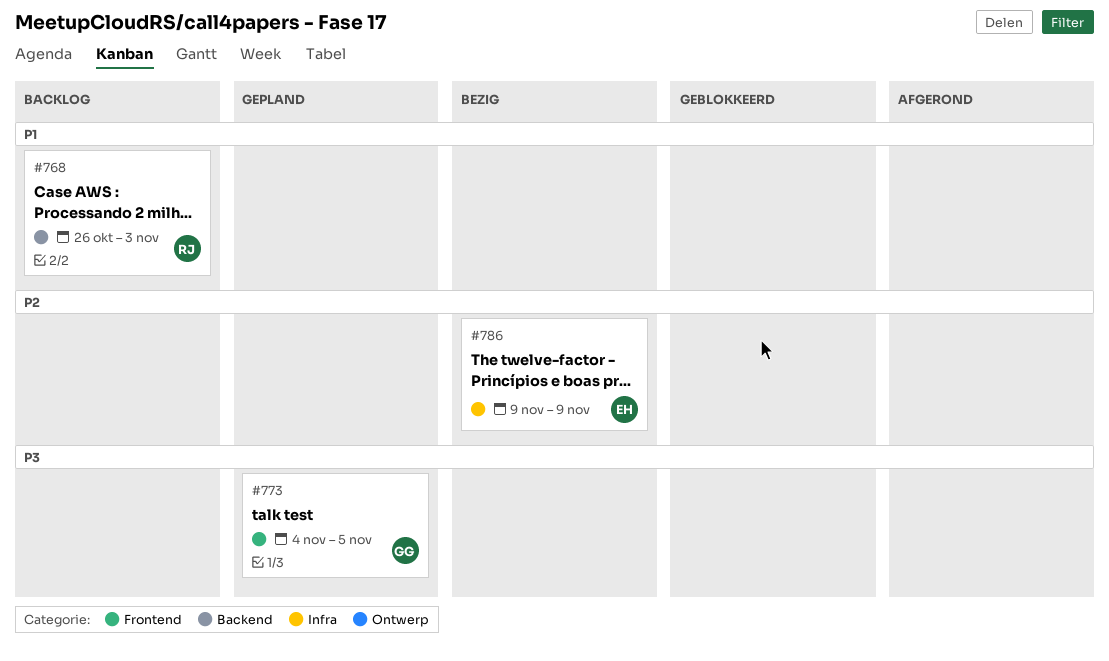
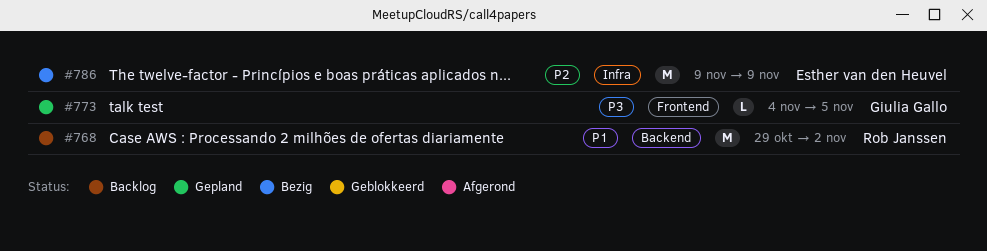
#768, start: Oct 26 -> Oct 29
#768, due: Nov 3 -> Nov 2

